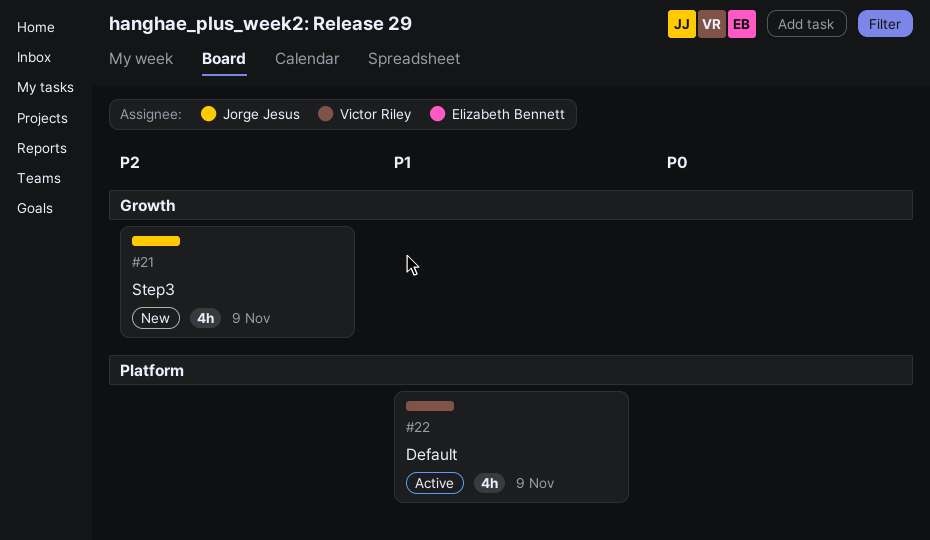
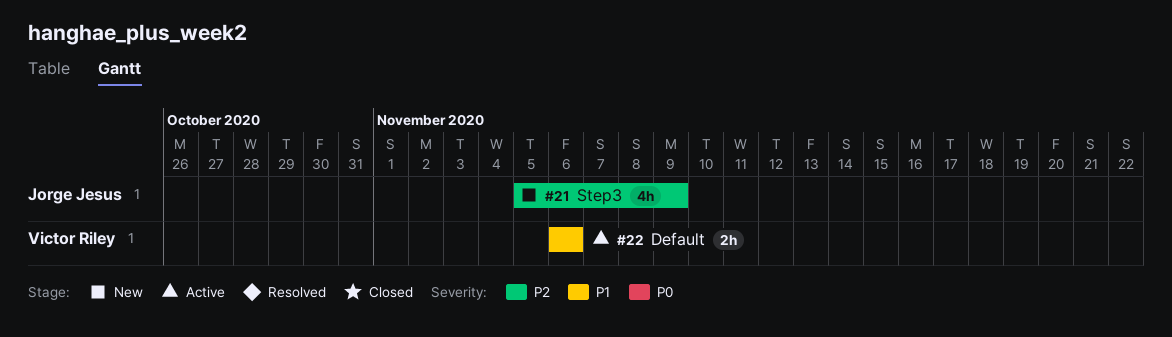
#22, estimate: 4h -> 2h
#22, due: Nov 9 -> Nov 6

